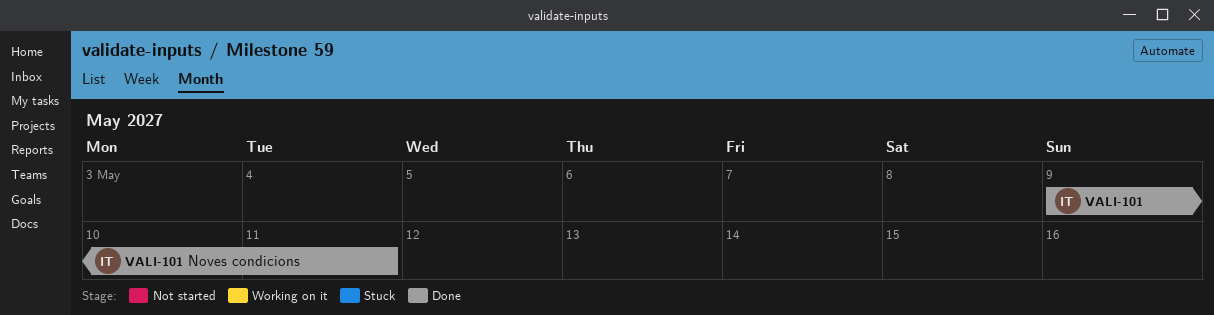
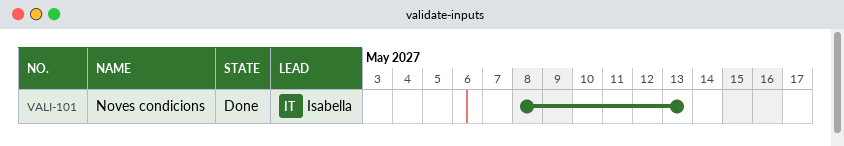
VALI-101, start: May 9 -> May 8
VALI-101, due: May 11 -> May 13

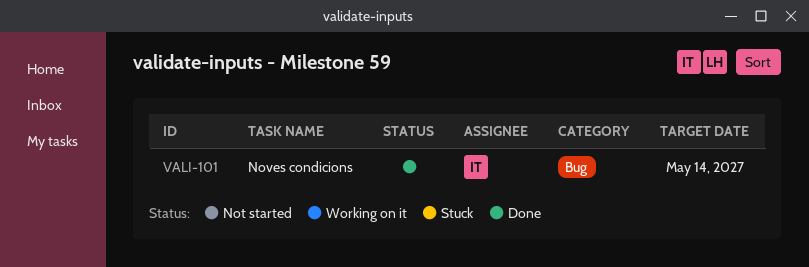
VALI-101, due: May 13 -> May 14

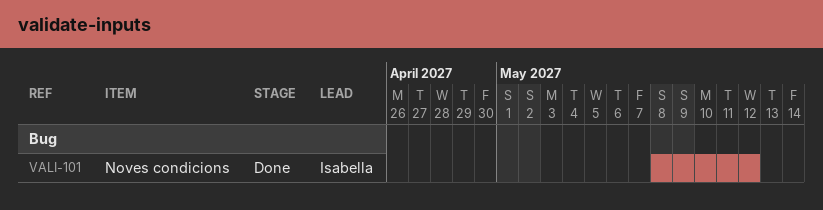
VALI-101, due: May 14 -> May 12

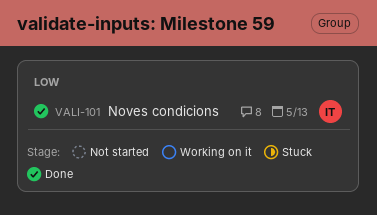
VALI-101, due: May 12 -> May 13

